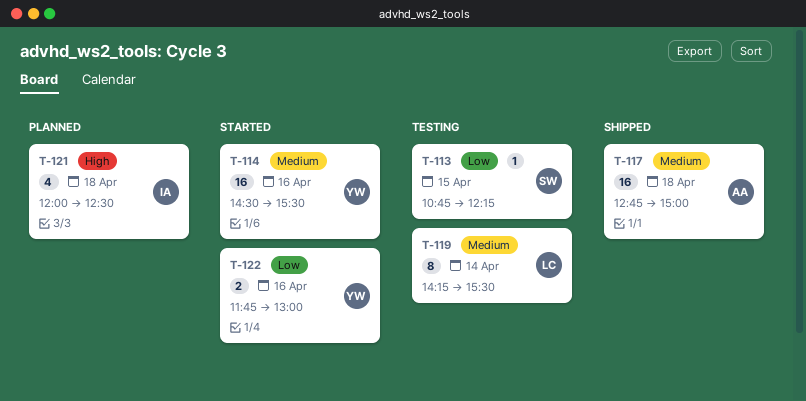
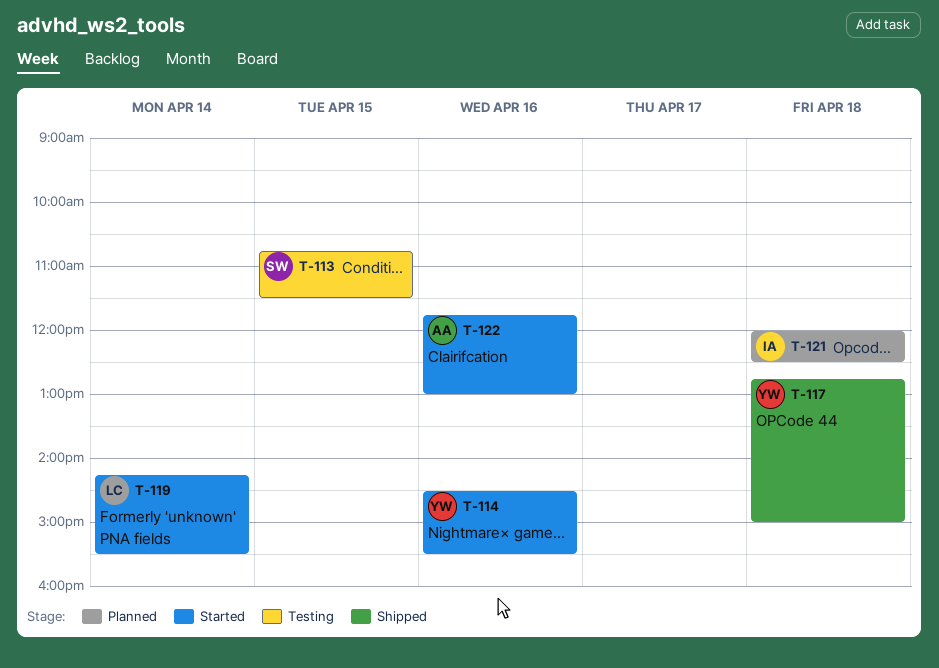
T-113, ends: 12:15 -> 11:30
T-117, owner: AA -> YW
T-119, status: Testing -> Started
T-122, owner: YW -> AA

